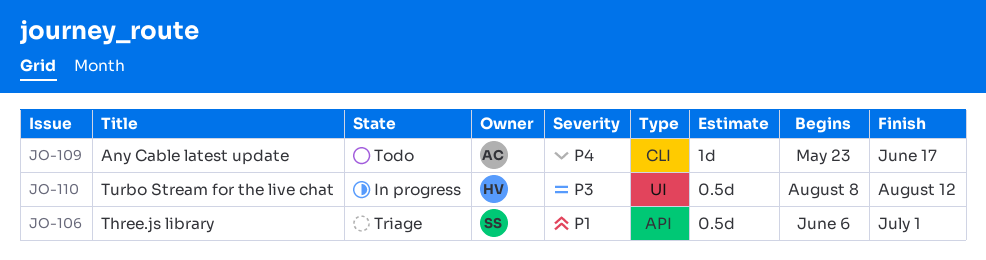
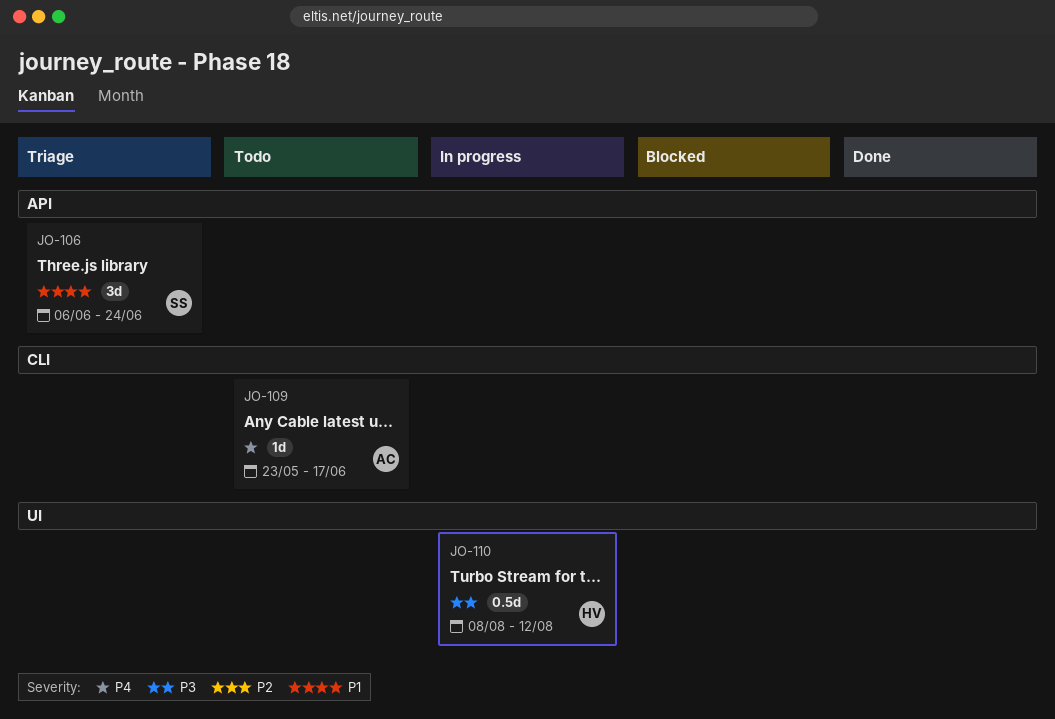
JO-106, estimate: 0.5d -> 3d
JO-106, due: Jul 1 -> Jun 24

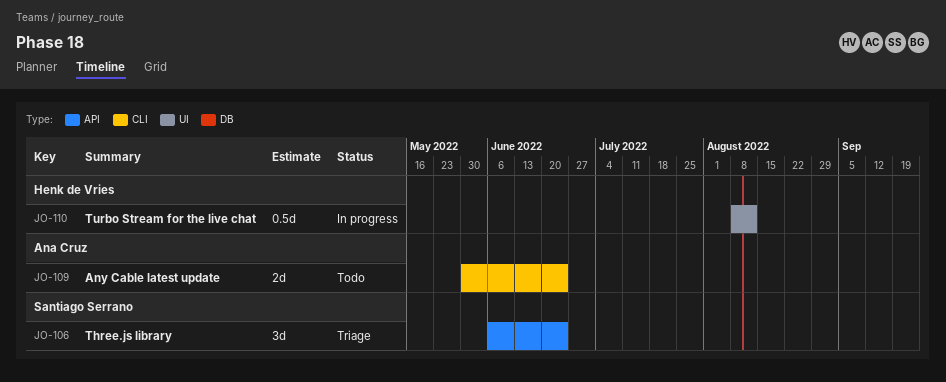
JO-109, estimate: 1d -> 2d
JO-109, start: May 23 -> May 30
JO-109, due: Jun 17 -> Jun 24

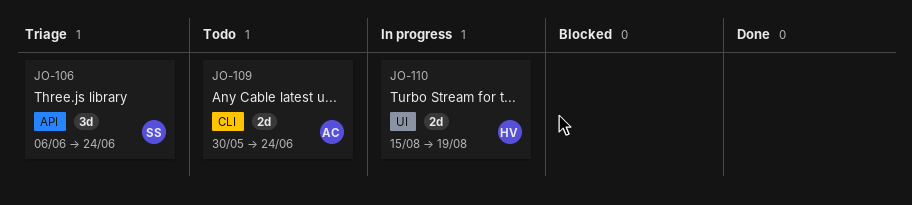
JO-110, estimate: 0.5d -> 2d
JO-110, start: Aug 8 -> Aug 15
JO-110, due: Aug 12 -> Aug 19

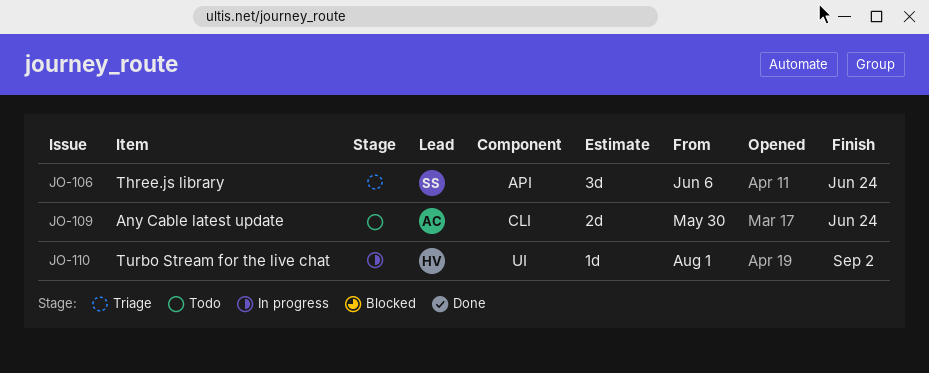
JO-110, estimate: 2d -> 1d
JO-110, start: Aug 15 -> Aug 1
JO-110, due: Aug 19 -> Sep 2

